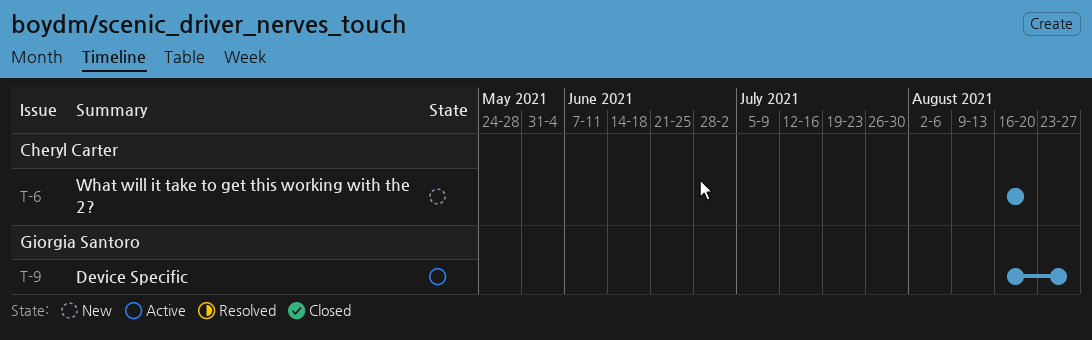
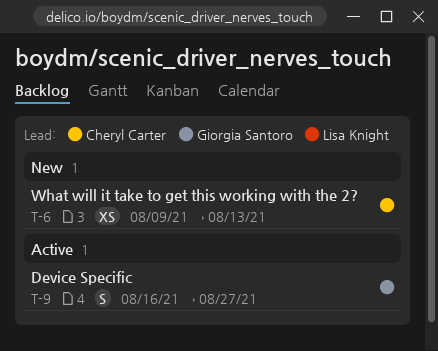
T-6, start: Aug 16 -> Aug 9
T-6, due: Aug 20 -> Aug 13

